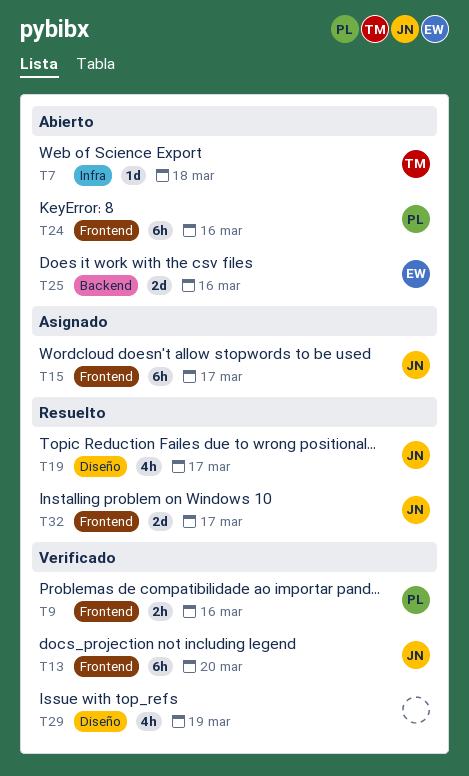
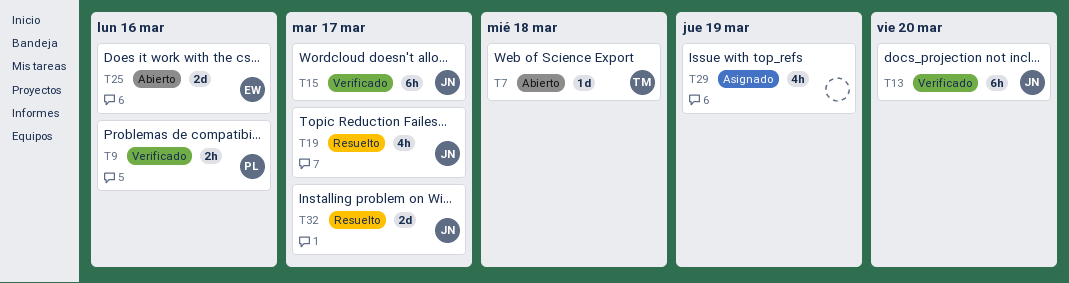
T15, status: Asignado -> Verificado
T24: present -> none
T29, status: Verificado -> Asignado

